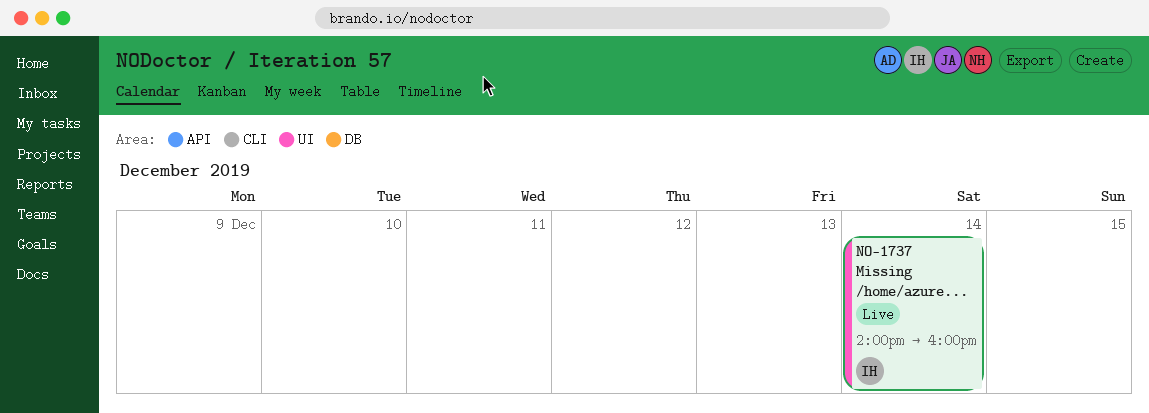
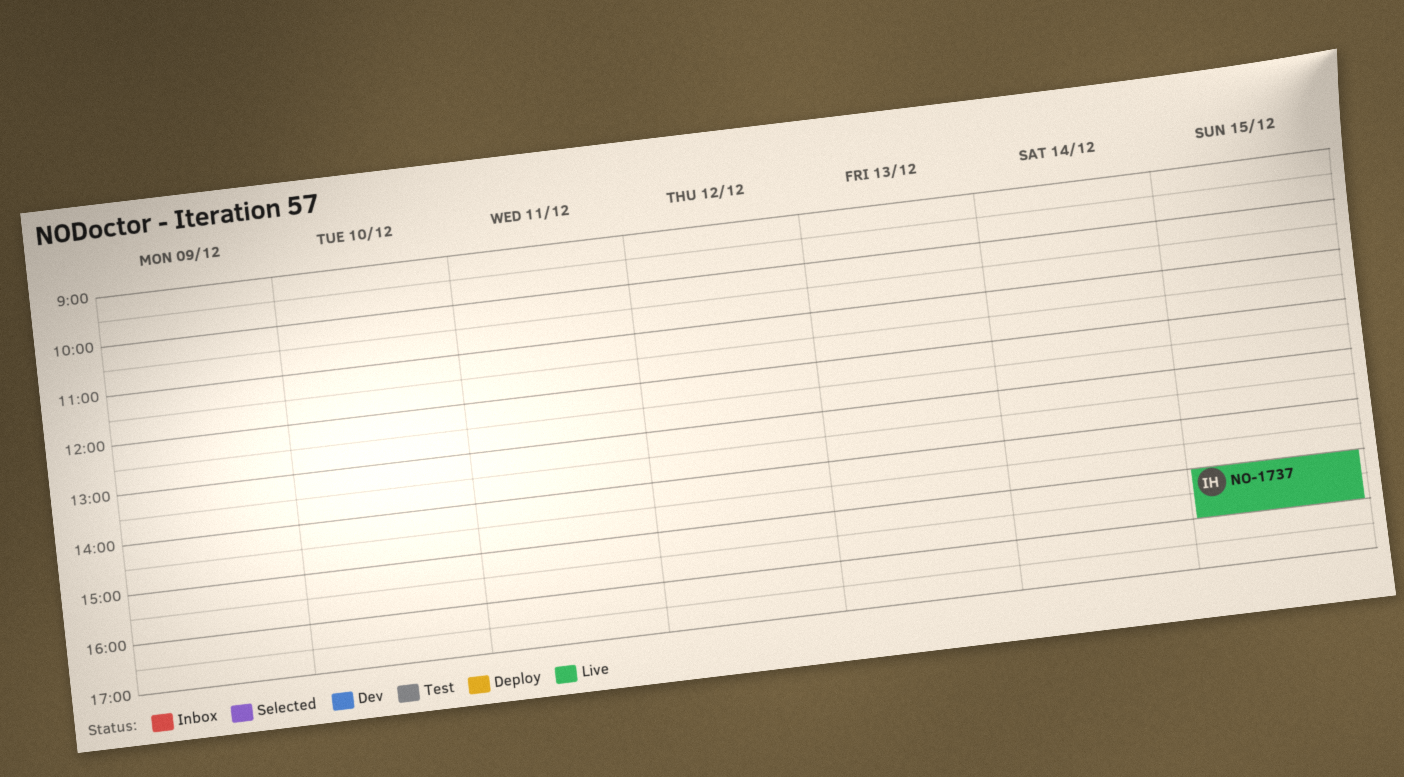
NO-1737, day: Dec 14 -> Dec 15
NO-1737, begins: 14:00 -> 15:00

